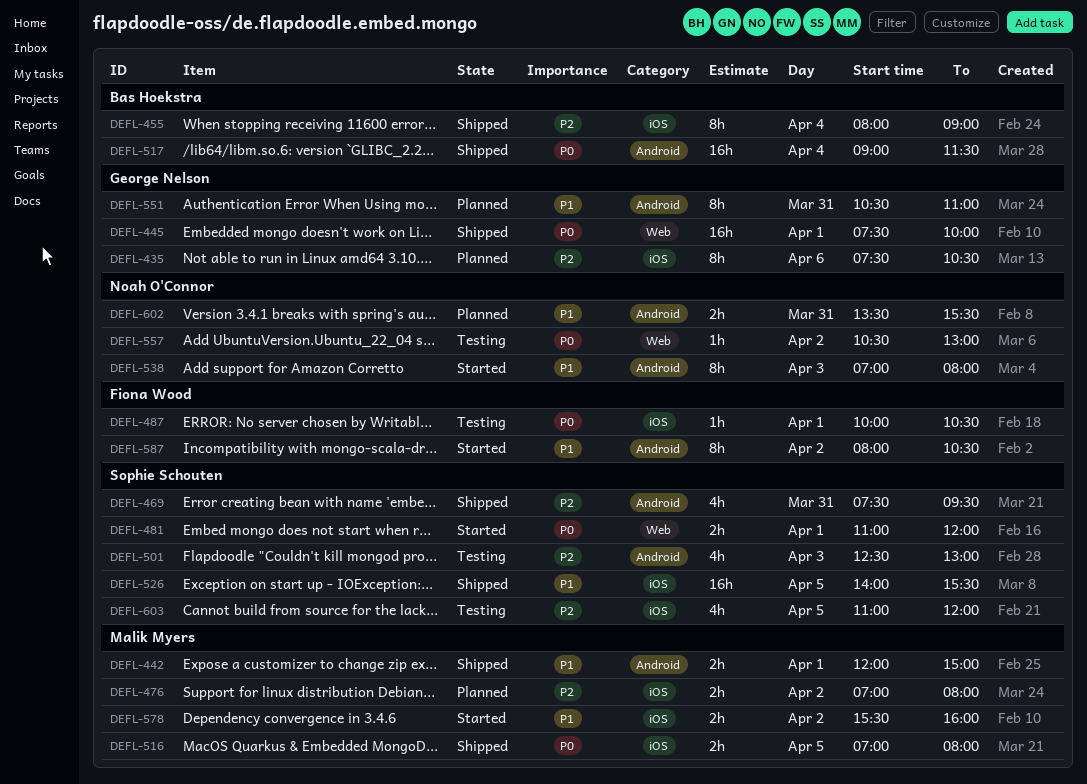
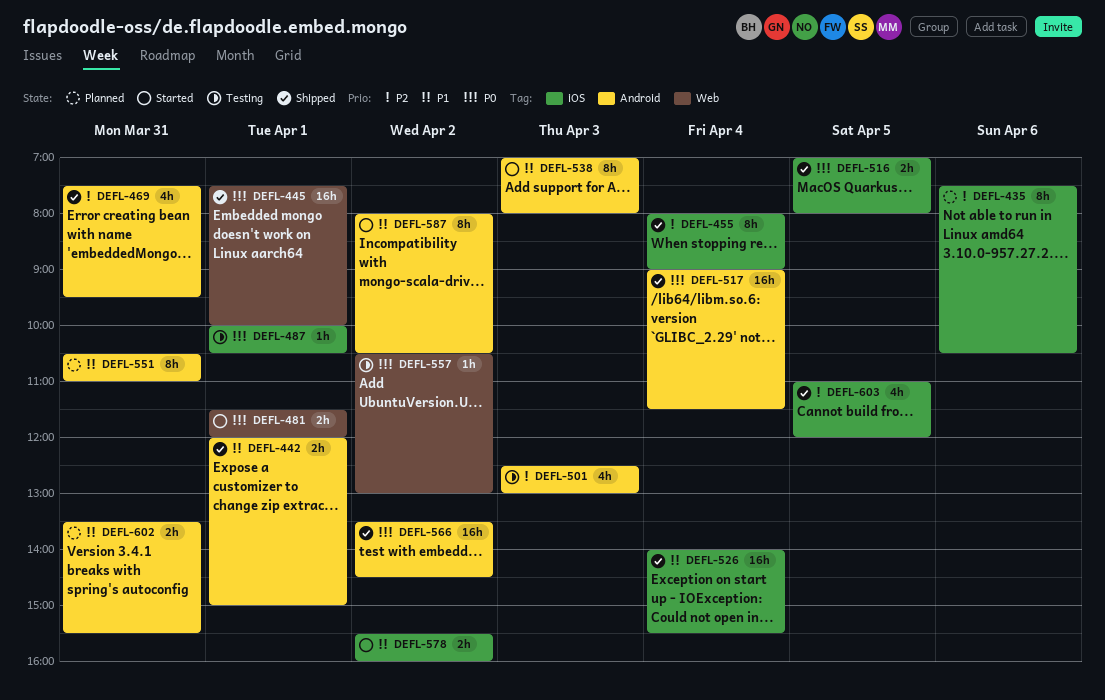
DEFL-476: present -> none
DEFL-481, begins: 11:00 -> 11:30
DEFL-526, day: Apr 5 -> Apr 4
DEFL-566: none -> present
DEFL-603, status: Testing -> Shipped

